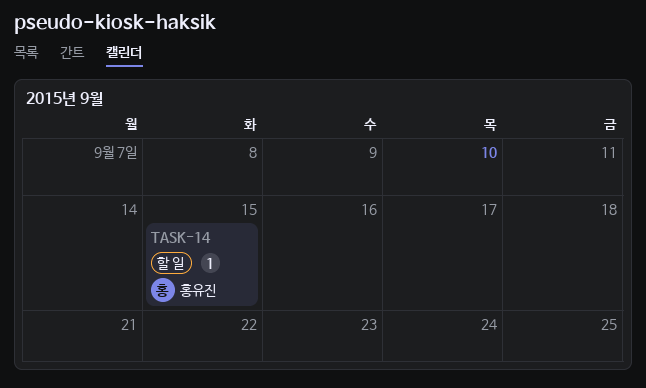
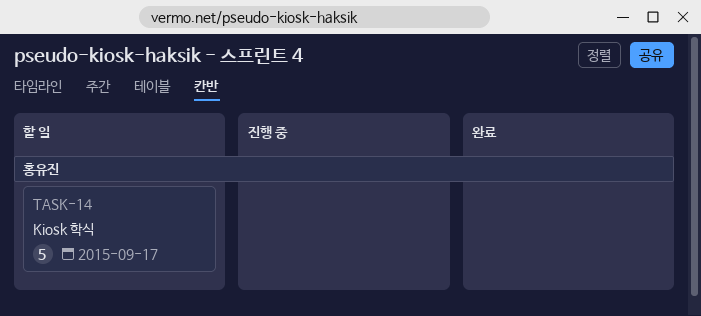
TASK-14, estimate: 1 -> 5
TASK-14, due: Sep 15 -> Sep 17

